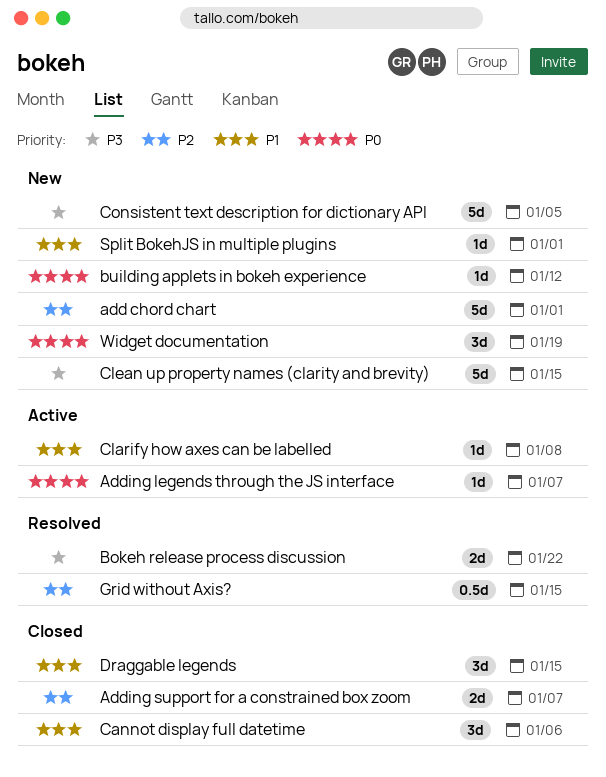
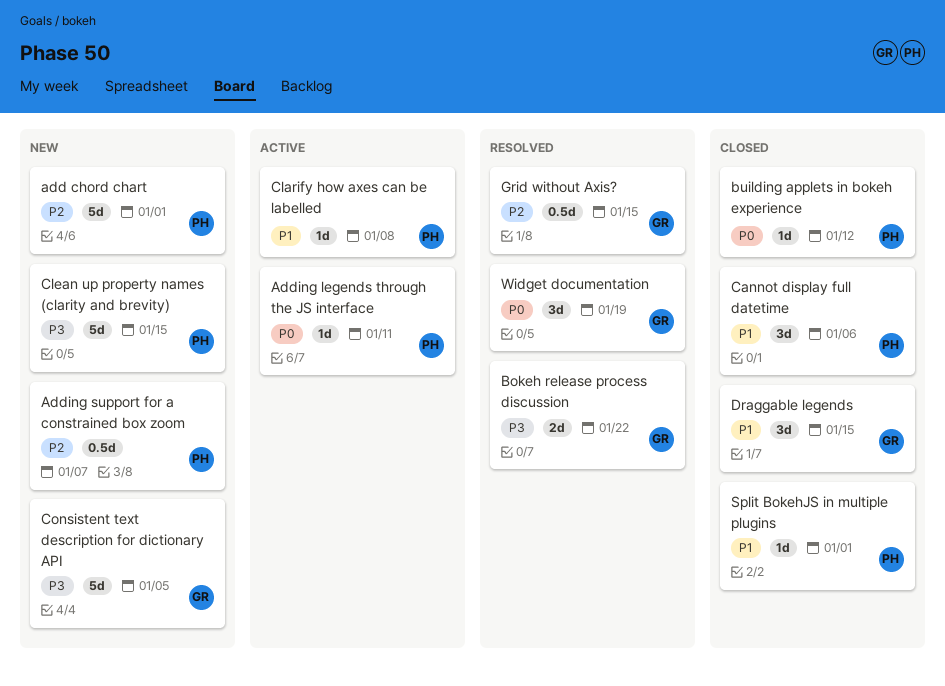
Adding legends through the JS interface, due: Jan 7 -> Jan 11
Adding support for a constrained box zoom, status: Closed -> New
Adding support for a constrained box zoom, estimate: 2d -> 0.5d
building applets in bokeh experience, status: New -> Closed
Split BokehJS in multiple plugins, status: New -> Closed
Widget documentation, status: New -> Resolved

